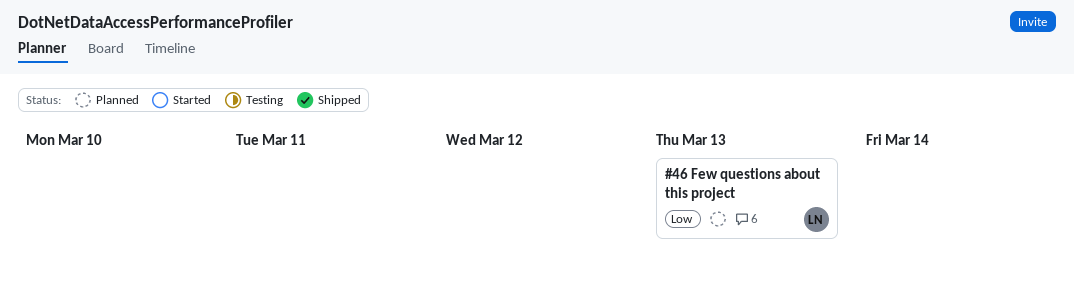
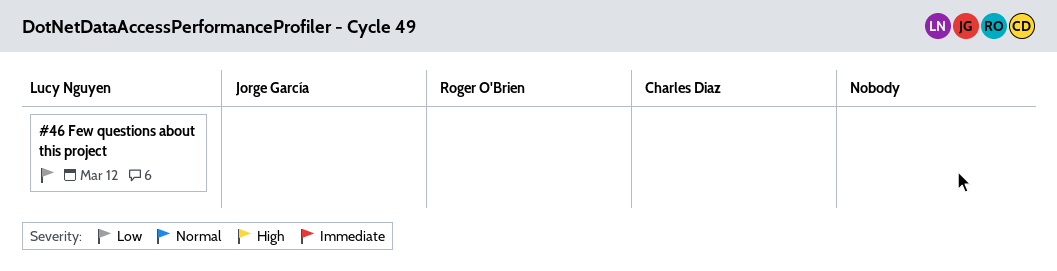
#46, due: Mar 13 -> Mar 12

